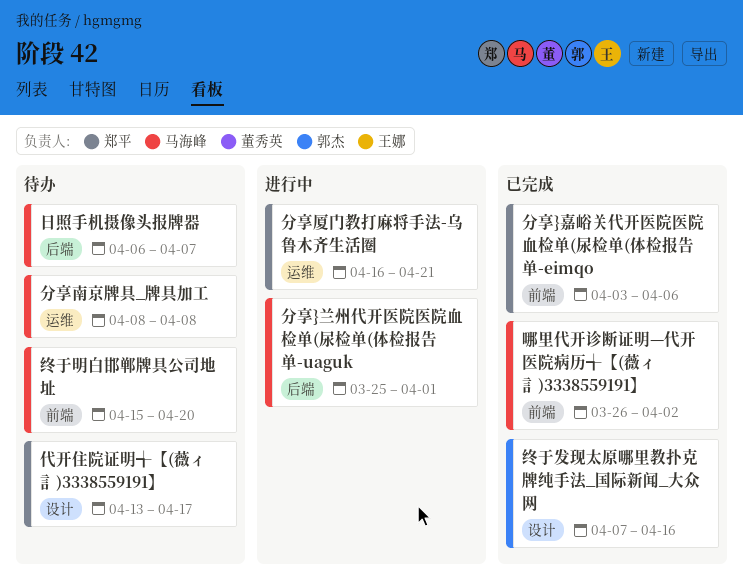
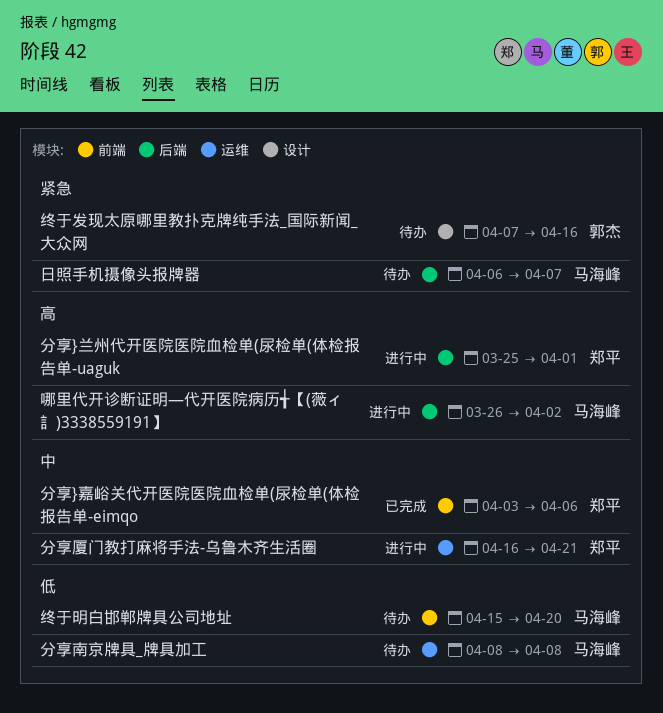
代开住院证明╅【(薇ィ訁)3338559191】: present -> none
分享}兰州代开医院医院血检单(尿检单(体检报告单-uaguk, owner: 马海峰 -> 郑平
哪里代开诊断证明—代开医院病历╅【(薇ィ訁)3338559191】, status: 已完成 -> 进行中
哪里代开诊断证明—代开医院病历╅【(薇ィ訁)3338559191】, label: 前端 -> 后端
终于发现太原哪里教扑克牌纯手法_国际新闻_大众网, status: 已完成 -> 待办

